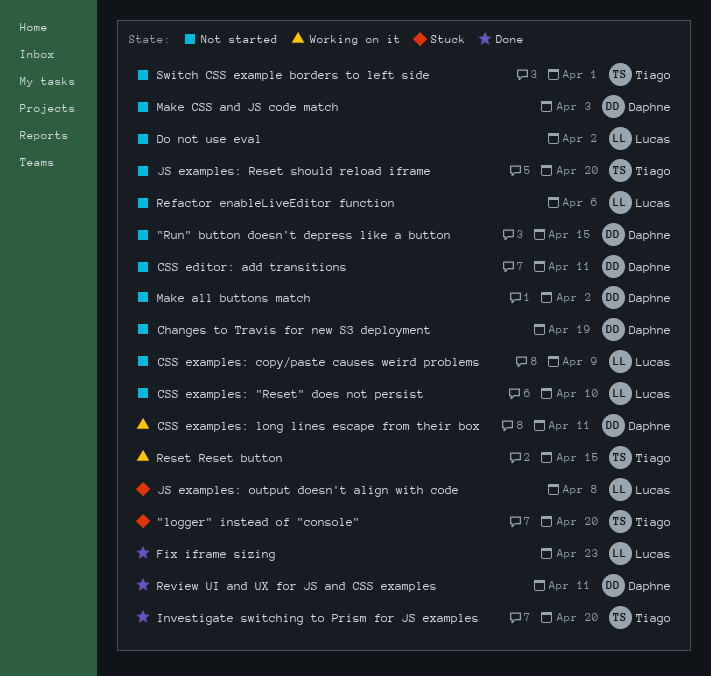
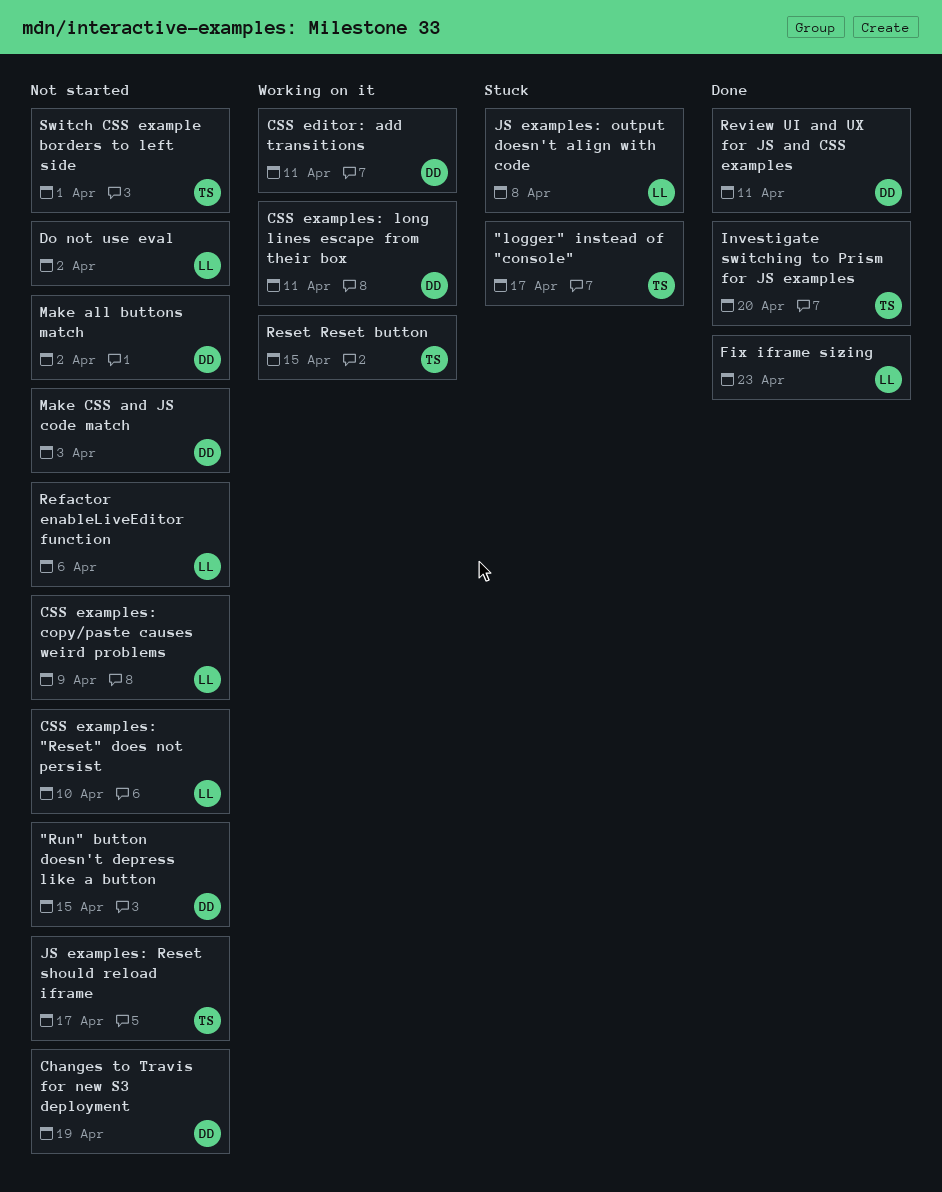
"logger" instead of "console", due: Apr 20 -> Apr 17
CSS editor: add transitions, status: Not started -> Working on it
JS examples: Reset should reload iframe, due: Apr 20 -> Apr 17

